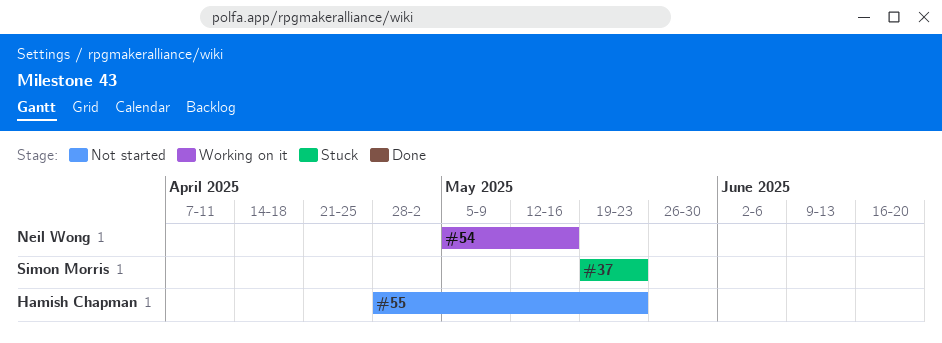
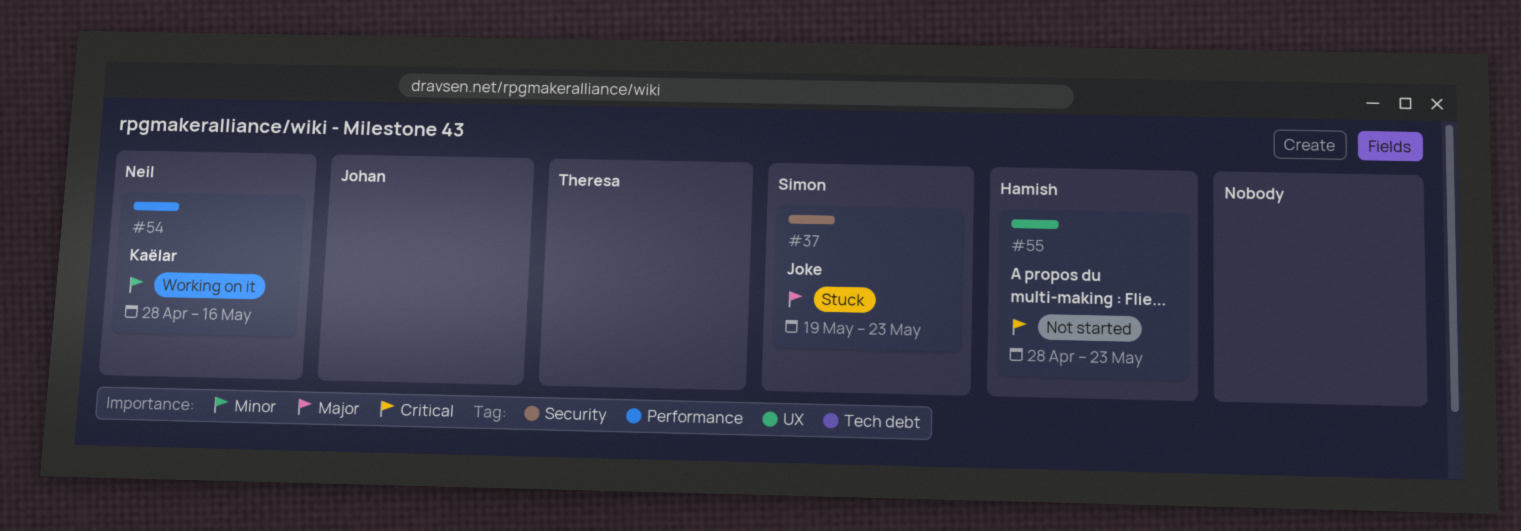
#54, start: May 5 -> Apr 28

